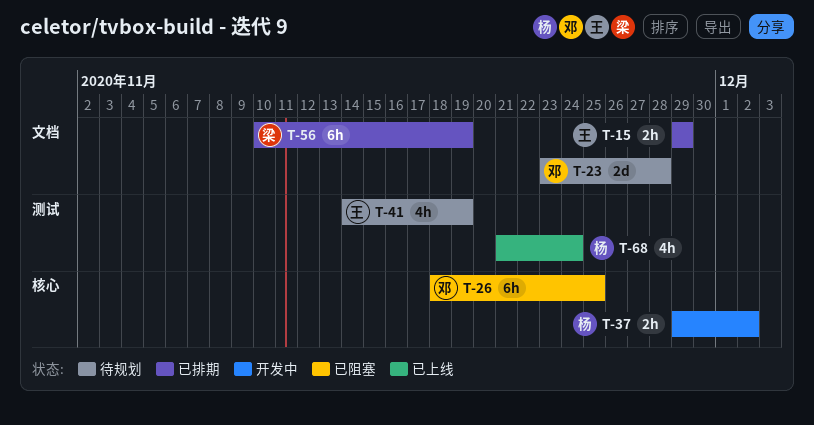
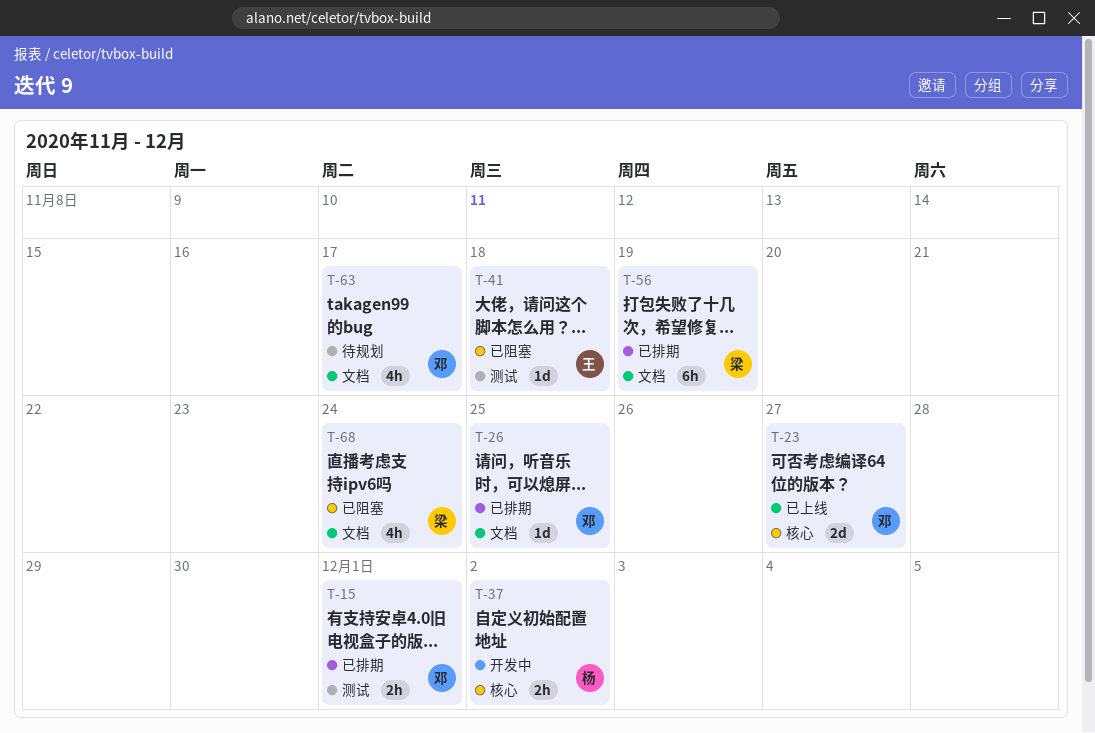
T-15, owner: 王 -> 邓
T-15, label: 文档 -> 测试
T-15, due: Nov 29 -> Dec 1
T-23, status: 待规划 -> 已上线
T-23, label: 文档 -> 核心
T-23, due: Nov 28 -> Nov 27
T-26, status: 已阻塞 -> 已排期
T-26, label: 核心 -> 文档
T-26, estimate: 6h -> 1d
T-41, status: 待规划 -> 已阻塞
T-41, estimate: 4h -> 1d
T-41, due: Nov 19 -> Nov 18
T-63: none -> present
T-68, status: 已上线 -> 已阻塞
T-68, owner: 杨 -> 梁
T-68, label: 测试 -> 文档

